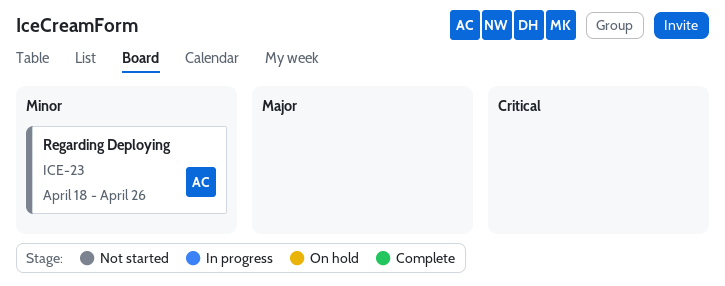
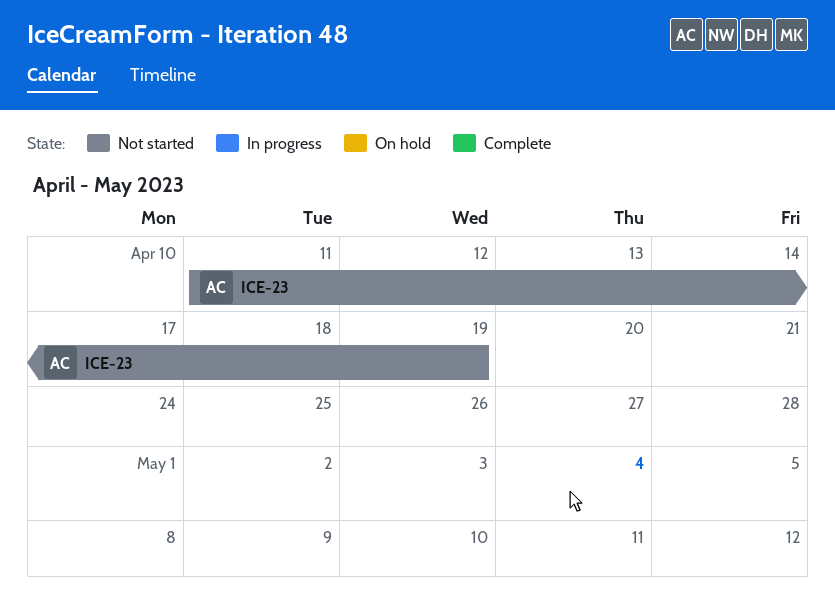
ICE-23, start: Apr 18 -> Apr 11
ICE-23, due: Apr 26 -> Apr 19

